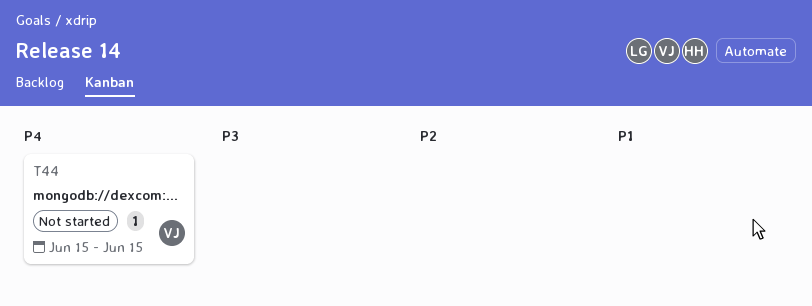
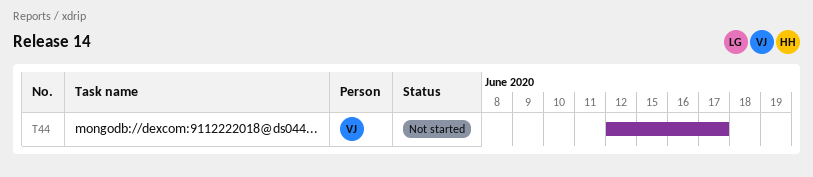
T44, start: Jun 15 -> Jun 12
T44, due: Jun 15 -> Jun 17

